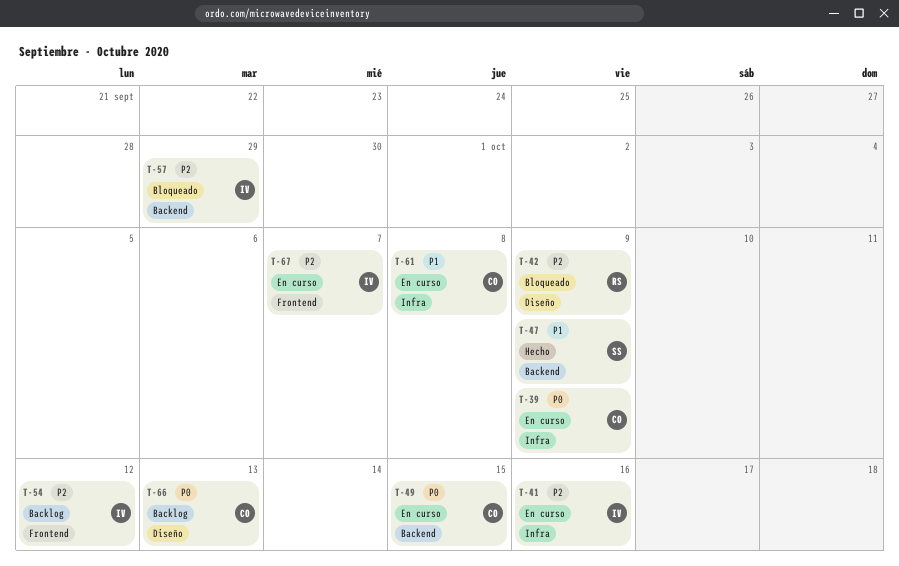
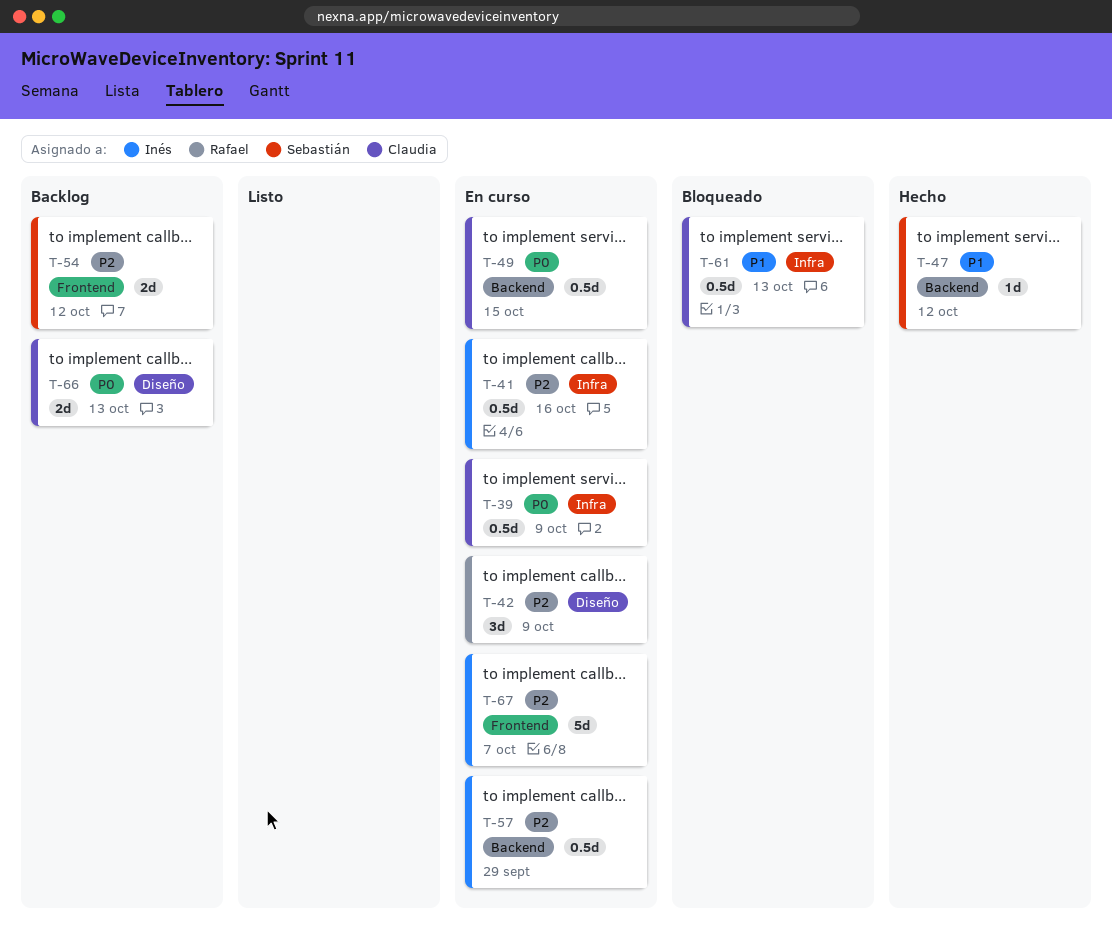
T-42, status: Bloqueado -> En curso
T-47, due: Oct 9 -> Oct 12
T-54, owner: Inés -> Sebastián
T-57, status: Bloqueado -> En curso
T-61, status: En curso -> Bloqueado
T-61, due: Oct 8 -> Oct 13

